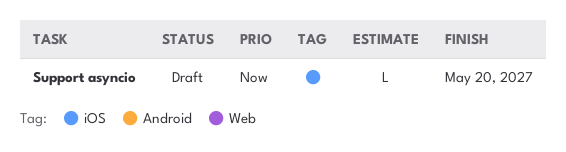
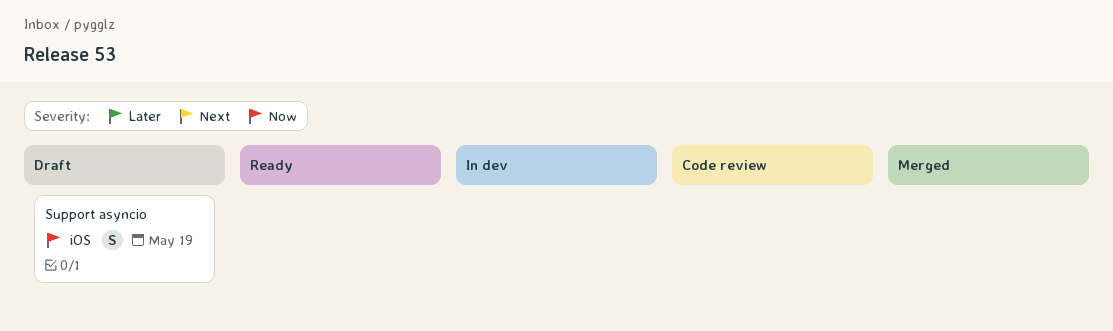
Support asyncio, estimate: L -> S
Support asyncio, due: May 20 -> May 19

